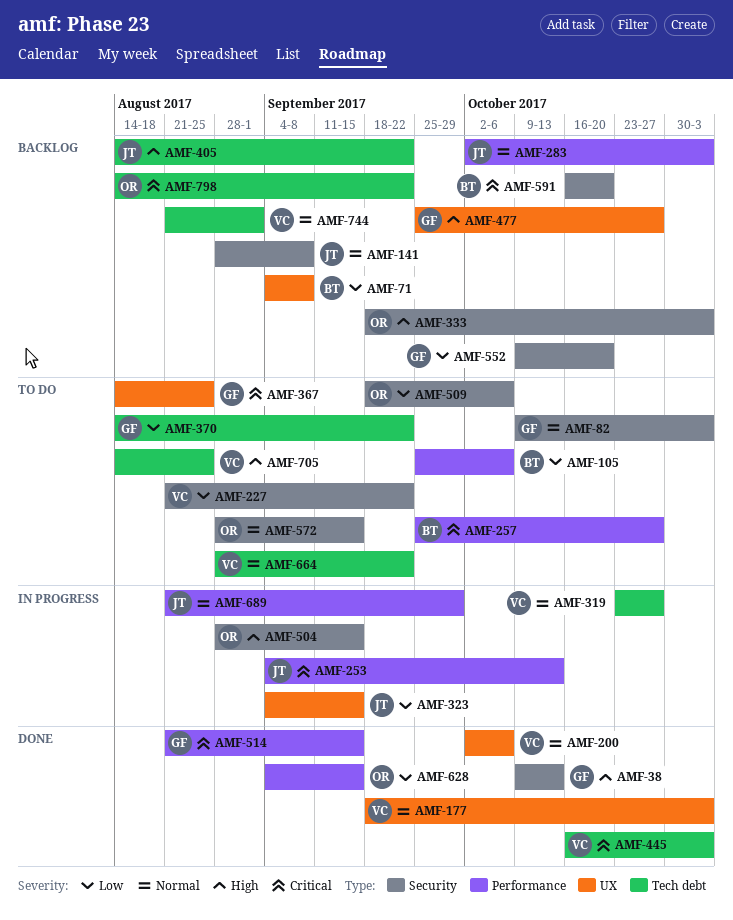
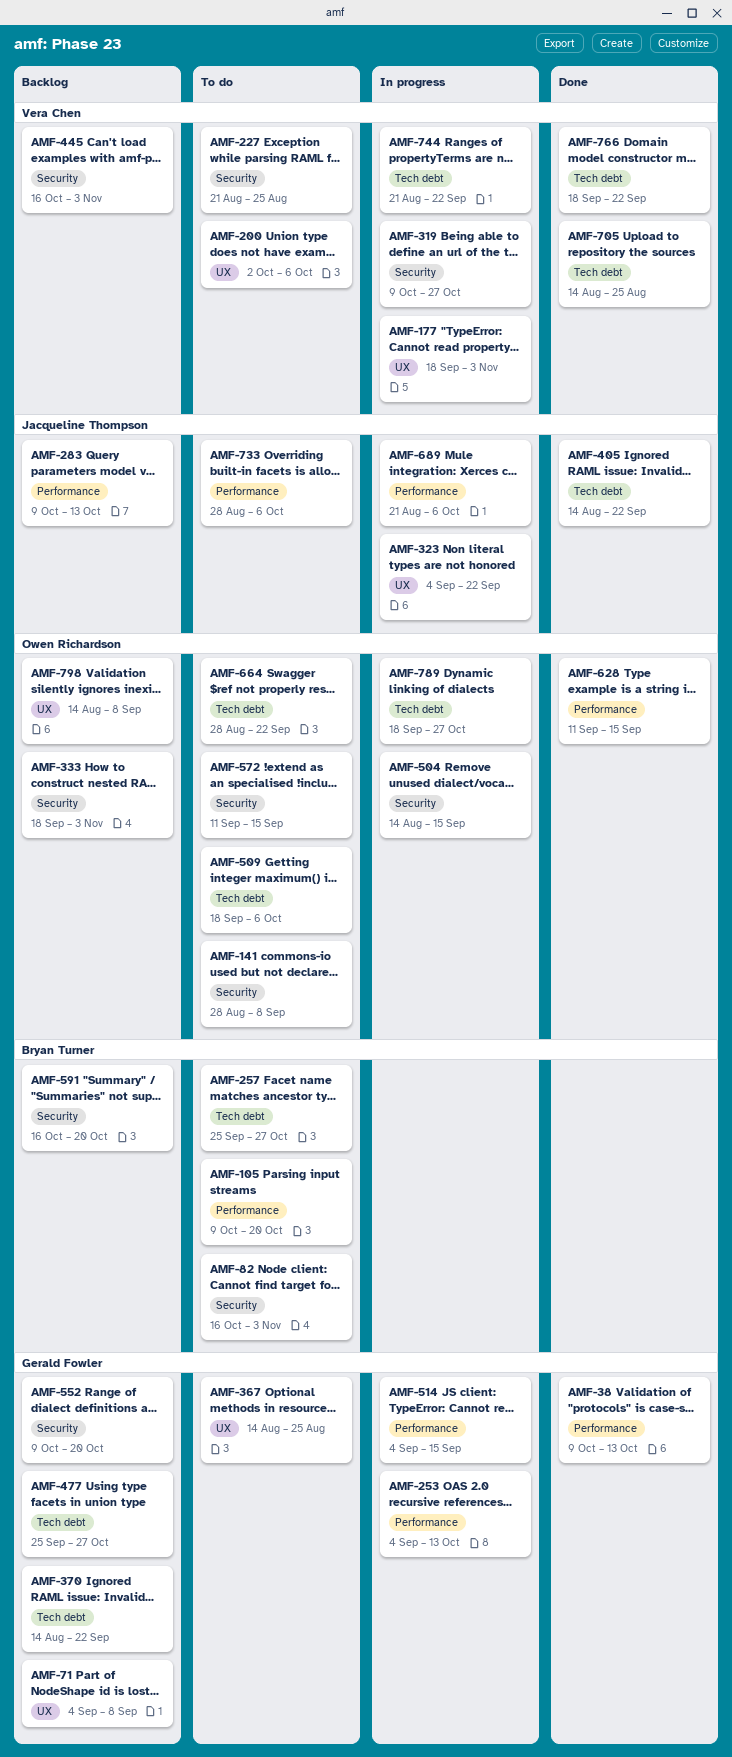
AMF-38, label: Security -> Performance
AMF-71, owner: Bryan Turner -> Gerald Fowler
AMF-82, owner: Gerald Fowler -> Bryan Turner
AMF-82, start: Oct 9 -> Oct 16
AMF-105, start: Sep 25 -> Oct 9
AMF-105, due: Oct 6 -> Oct 20
AMF-141, status: Backlog -> To do
AMF-141, owner: Jacqueline Thompson -> Owen Richardson
AMF-177, status: Done -> In progress
AMF-200, status: Done -> To do
AMF-227, due: Sep 22 -> Aug 25
AMF-253, owner: Jacqueline Thompson -> Gerald Fowler
AMF-257, label: Performance -> Tech debt
AMF-283, start: Oct 2 -> Oct 9
AMF-283, due: Nov 3 -> Oct 13
AMF-319, label: Tech debt -> Security
AMF-319, start: Oct 23 -> Oct 9
AMF-323, due: Sep 15 -> Sep 22
AMF-370, status: To do -> Backlog
AMF-405, status: Backlog -> Done
AMF-445, status: Done -> Backlog
AMF-445, label: Tech debt -> Security
AMF-477, label: UX -> Tech debt
AMF-504, start: Aug 28 -> Aug 14
AMF-509, label: Security -> Tech debt
AMF-514, status: Done -> In progress
AMF-514, start: Aug 21 -> Sep 4
AMF-572, start: Aug 28 -> Sep 11
AMF-628, start: Sep 4 -> Sep 11
AMF-664, owner: Vera Chen -> Owen Richardson
AMF-689, due: Sep 29 -> Oct 6
AMF-705, status: To do -> Done
AMF-733: none -> present
AMF-744, status: Backlog -> In progress
AMF-744, due: Sep 1 -> Sep 22
AMF-766: none -> present
AMF-789: none -> present
AMF-798, label: Tech debt -> UX
AMF-798, due: Sep 22 -> Sep 8

